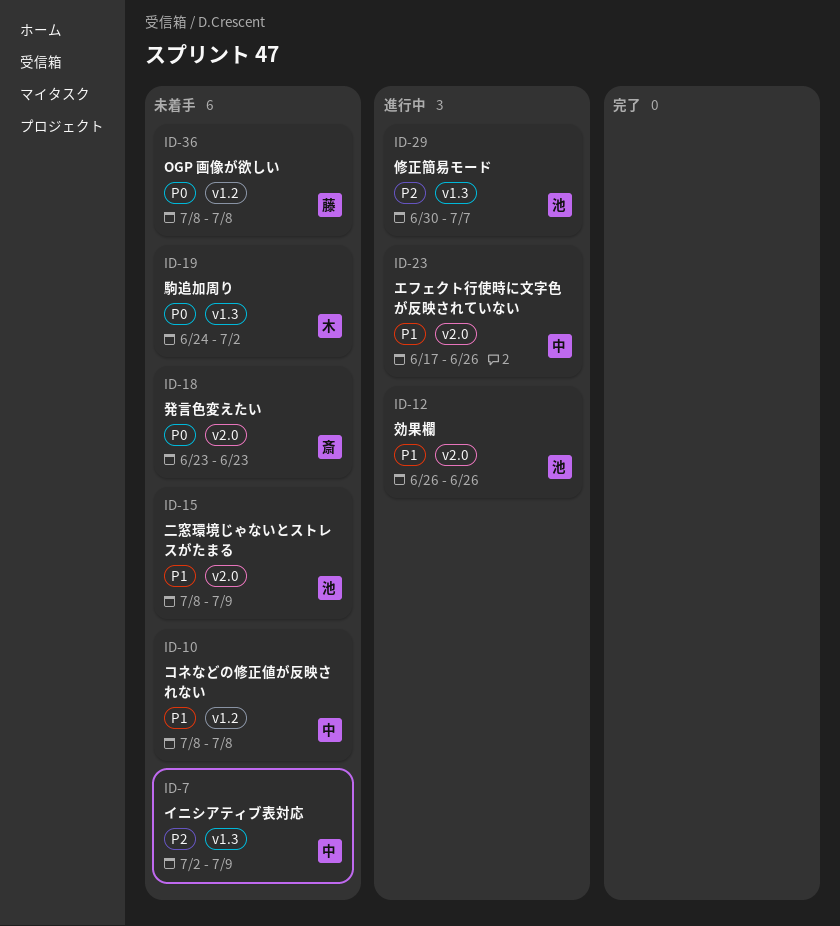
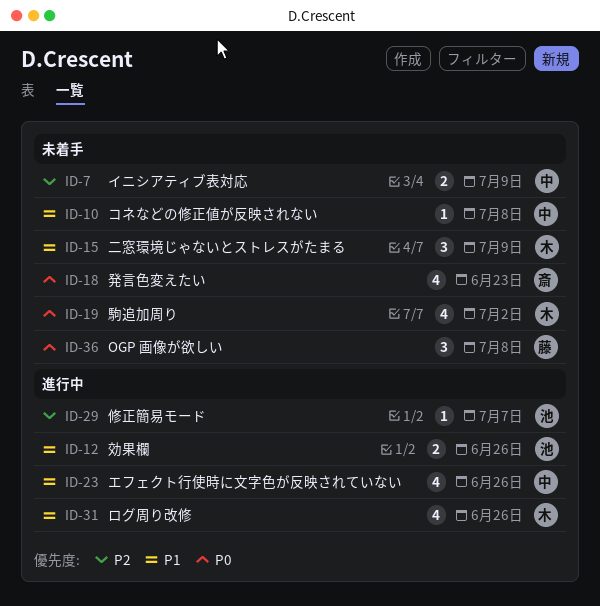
ID-15, owner: 池 -> 木
ID-31: none -> present

